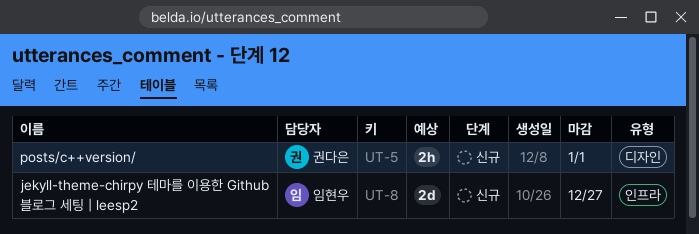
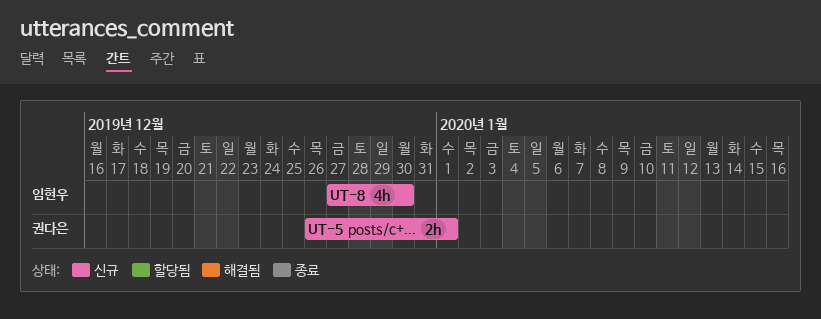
UT-8, estimate: 2d -> 4h
UT-8, due: Dec 27 -> Dec 30

